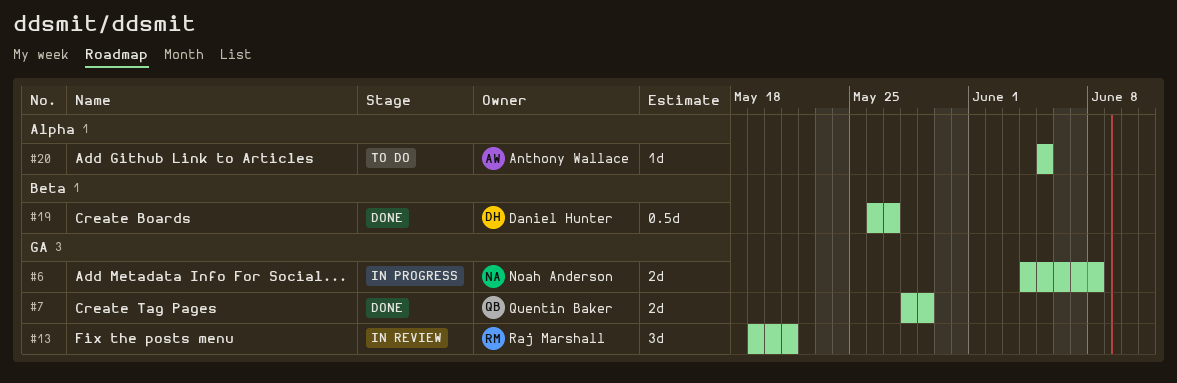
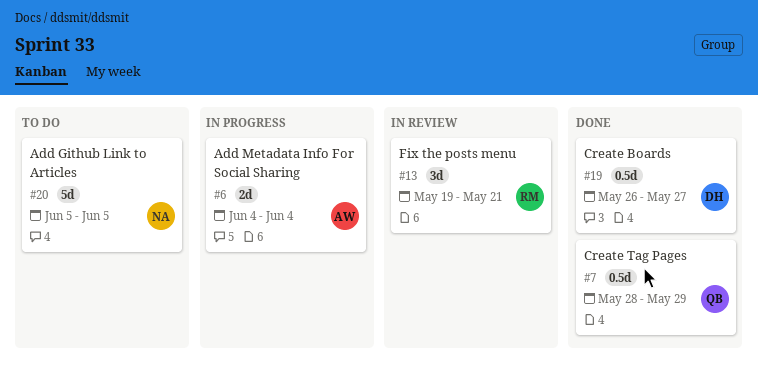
#6, owner: Noah Anderson -> Anthony Wallace
#6, due: Jun 8 -> Jun 4
#7, estimate: 2d -> 0.5d
#20, owner: Anthony Wallace -> Noah Anderson
#20, estimate: 1d -> 5d

